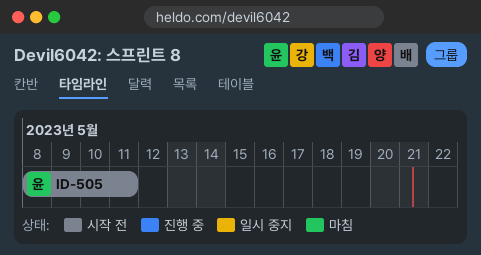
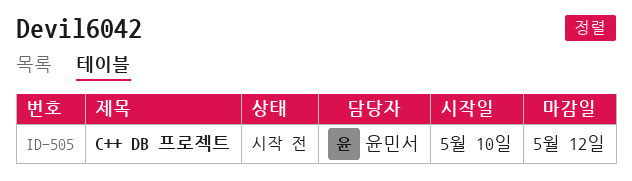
ID-505, start: May 8 -> May 10
ID-505, due: May 11 -> May 12

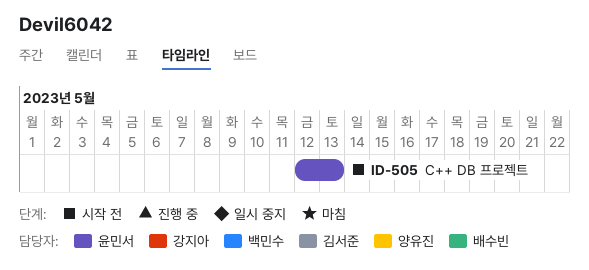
ID-505, start: May 10 -> May 12
ID-505, due: May 12 -> May 13

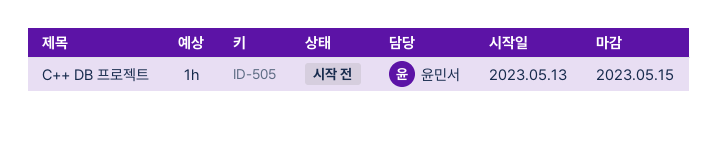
ID-505, start: May 12 -> May 13
ID-505, due: May 13 -> May 15

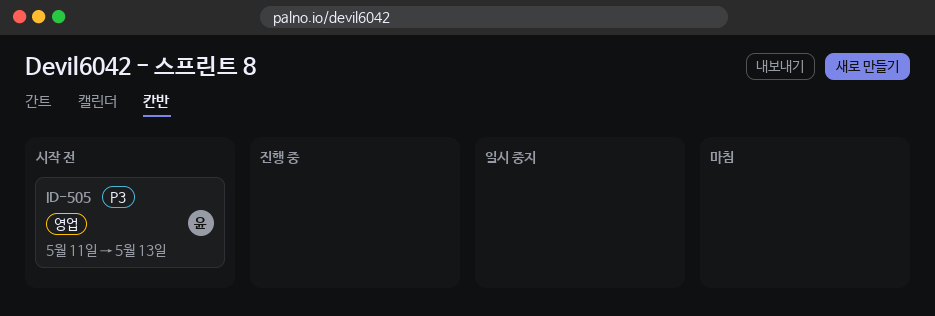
ID-505, start: May 13 -> May 11
ID-505, due: May 15 -> May 13

